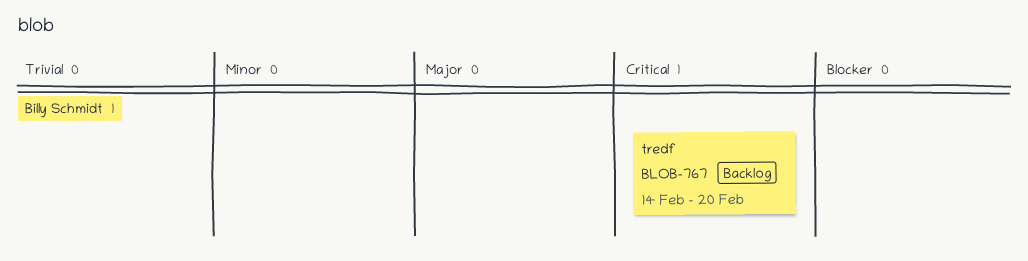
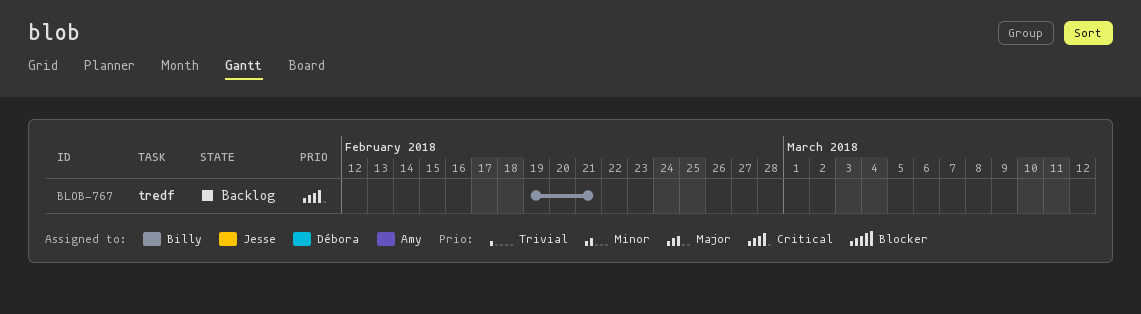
BLOB-767, start: Feb 14 -> Feb 19
BLOB-767, due: Feb 20 -> Feb 21

